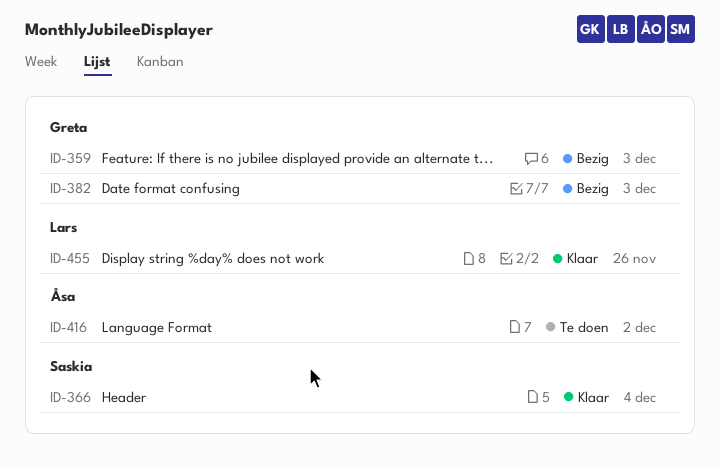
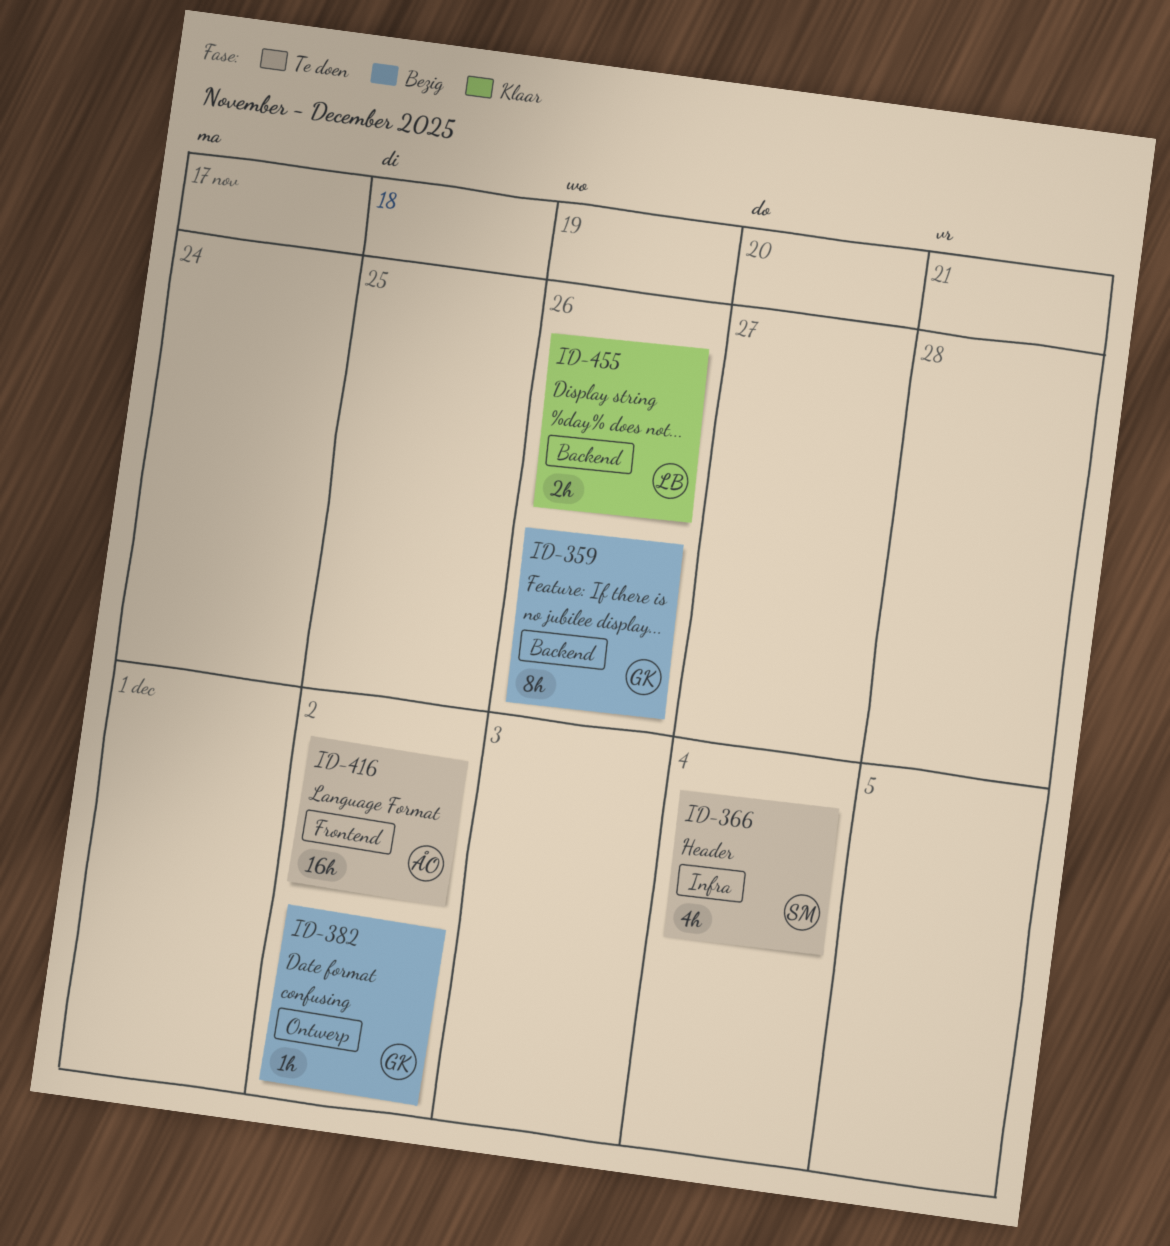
ID-359, due: Dec 3 -> Nov 26
ID-366, status: Klaar -> Te doen
ID-382, due: Dec 3 -> Dec 2

